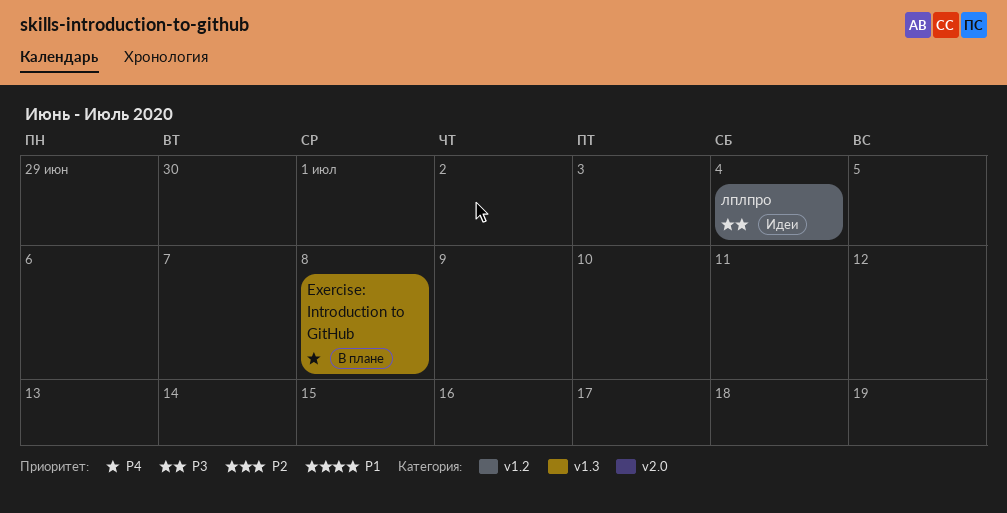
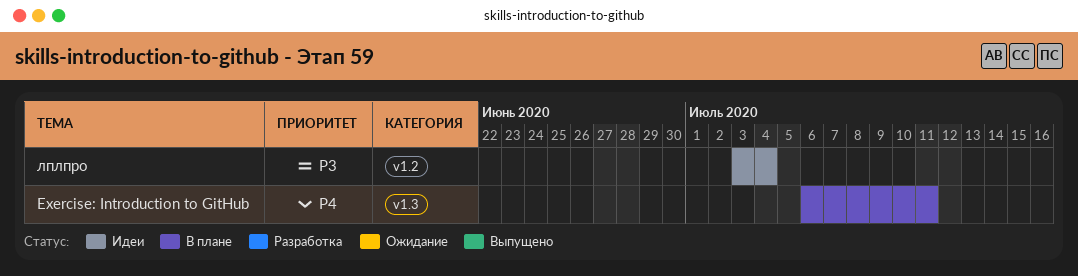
Exercise: Introduction to GitHub, due: Jul 8 -> Jul 11

